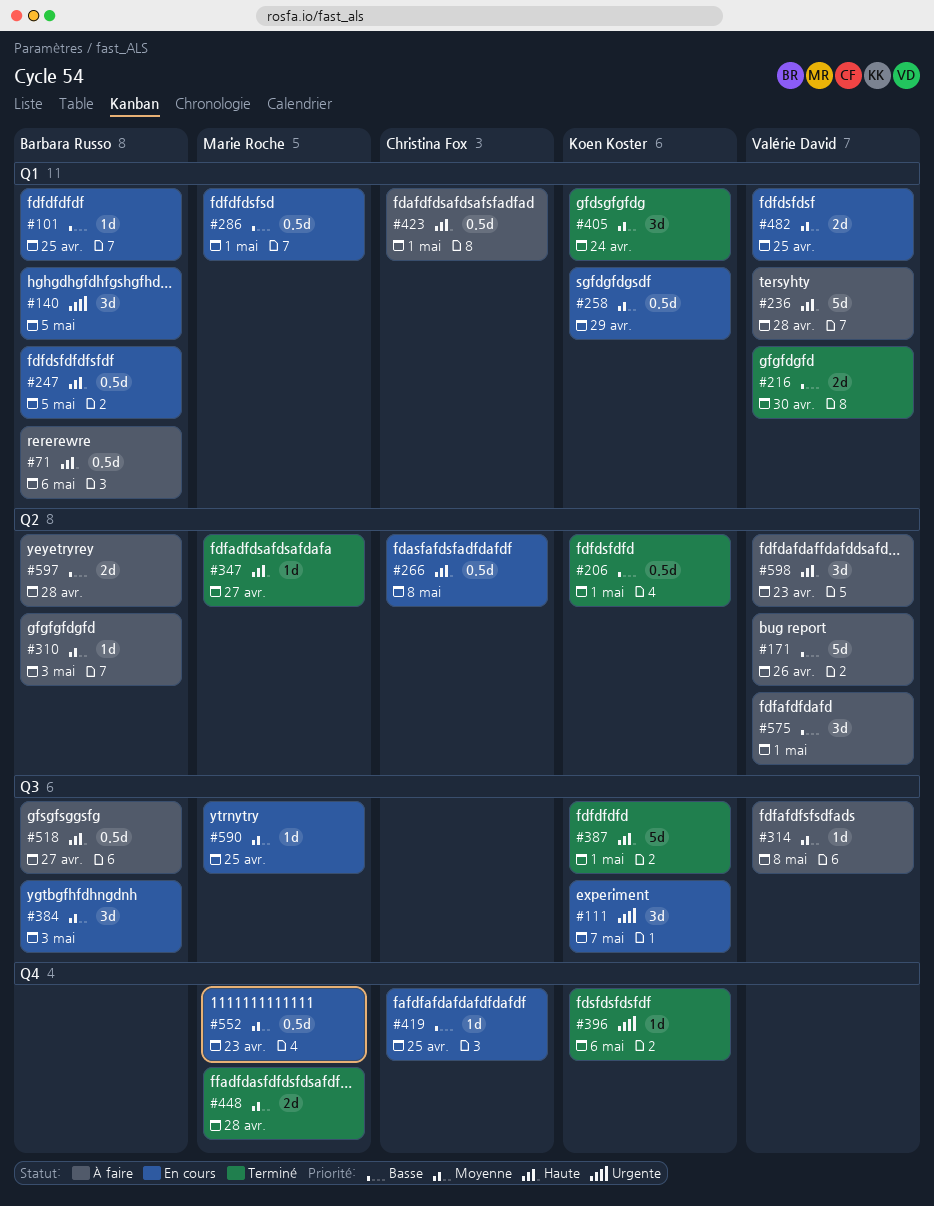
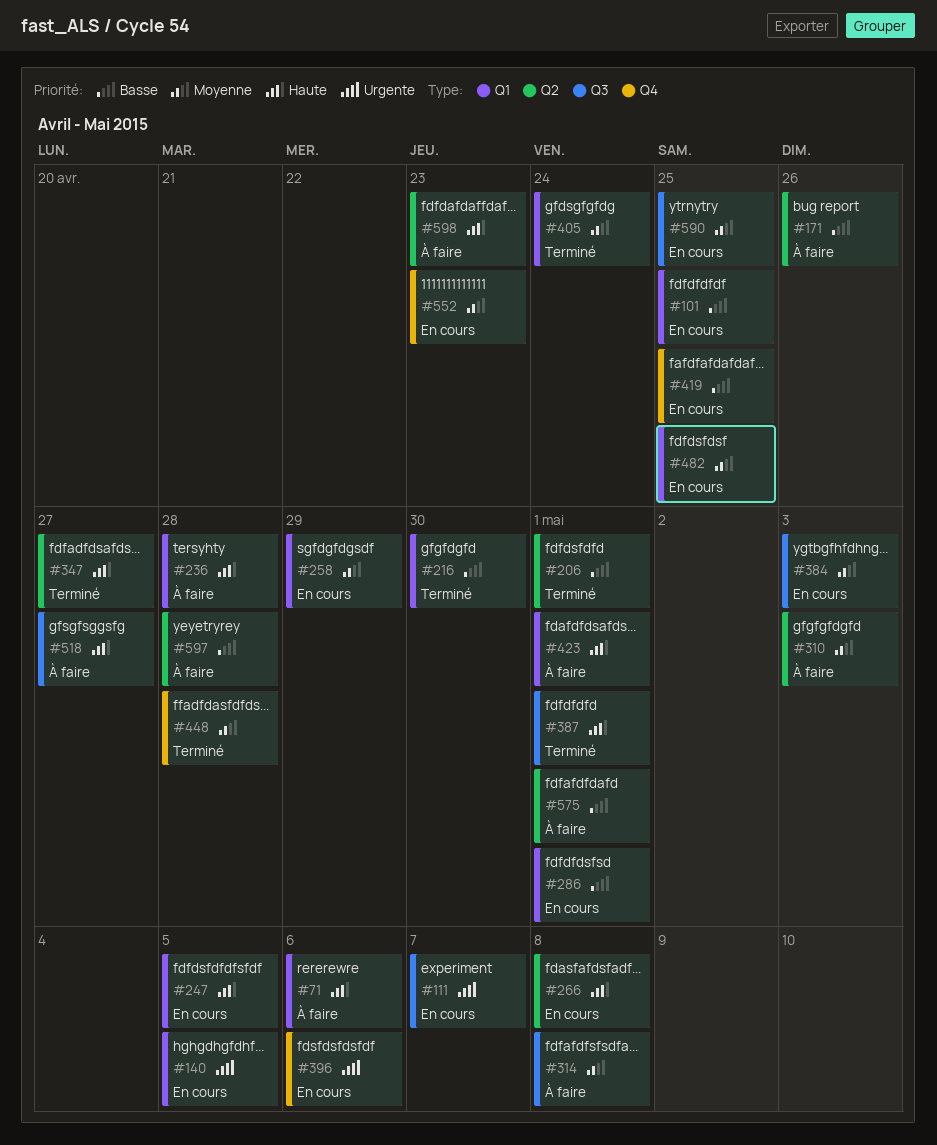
#396, status: Terminé -> En cours

